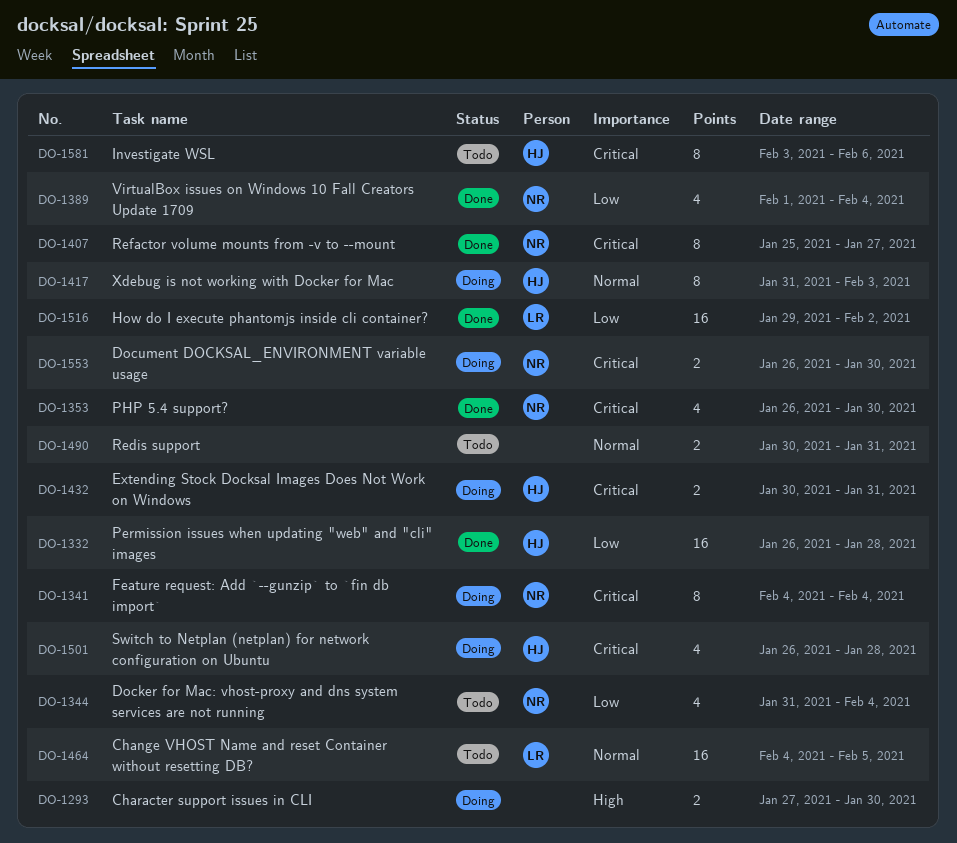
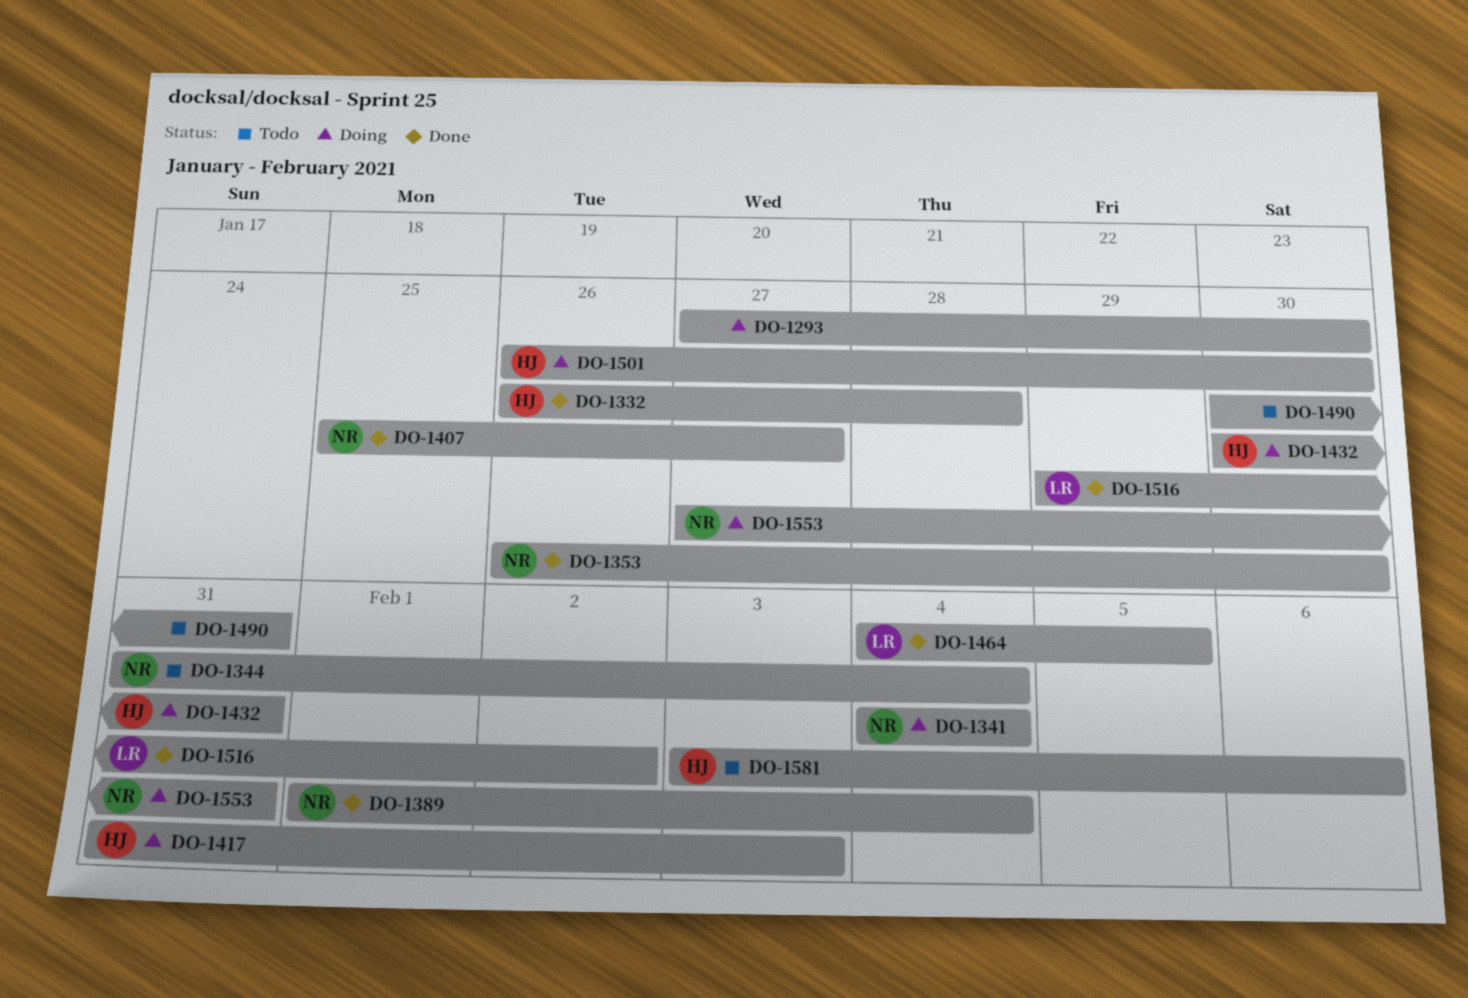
DO-1464, status: Todo -> Done
DO-1501, due: Jan 28 -> Jan 30
DO-1553, start: Jan 26 -> Jan 27
DO-1553, due: Jan 30 -> Jan 31

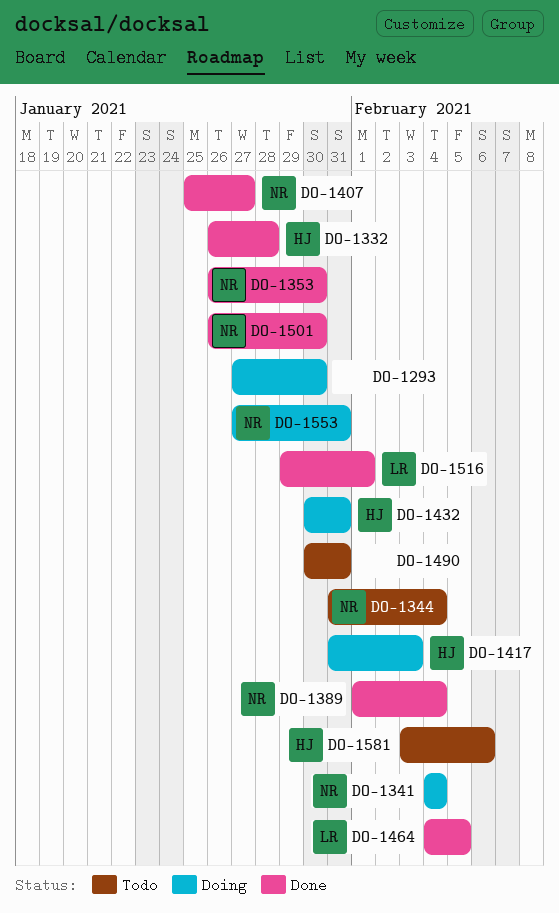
DO-1501, status: Doing -> Done
DO-1501, owner: HJ -> NR
DO-1516, due: Feb 2 -> Feb 1

